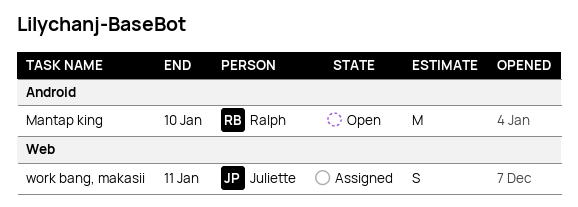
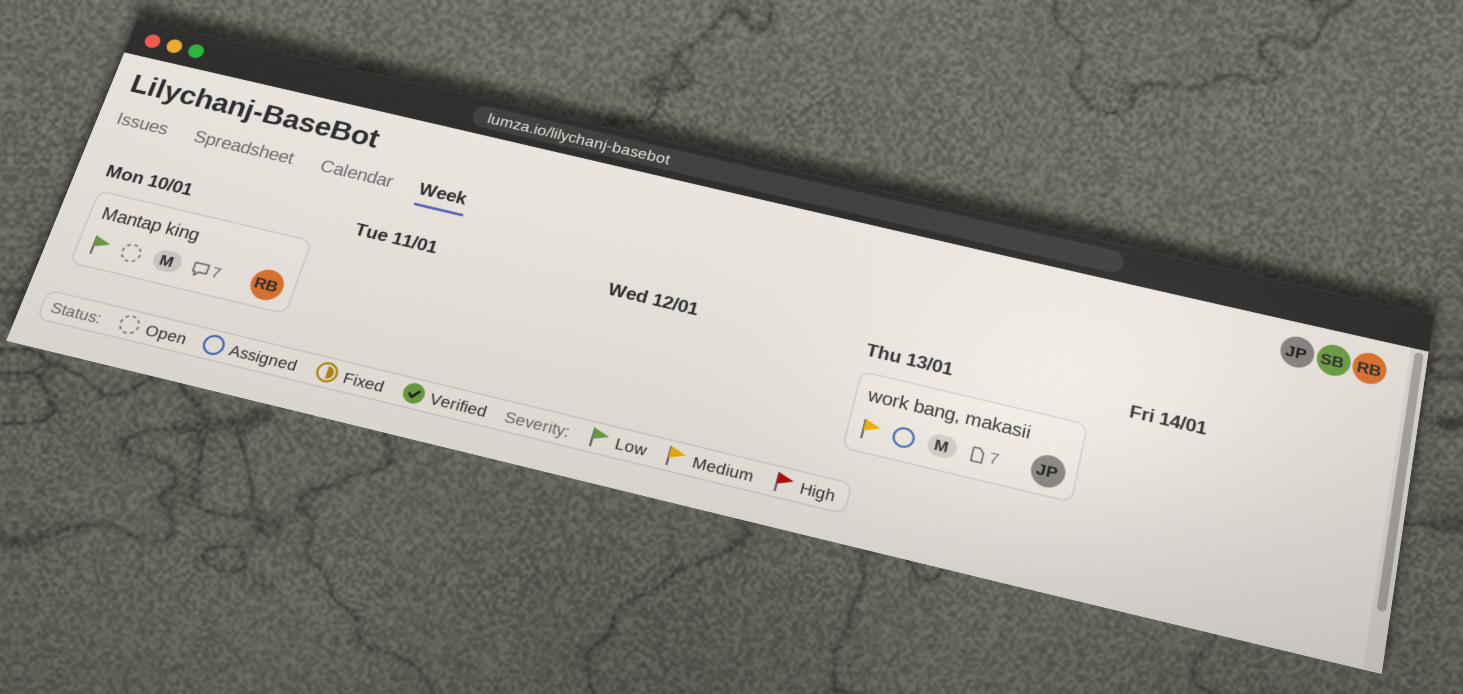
work bang, makasii, estimate: S -> M
work bang, makasii, due: Jan 11 -> Jan 13

